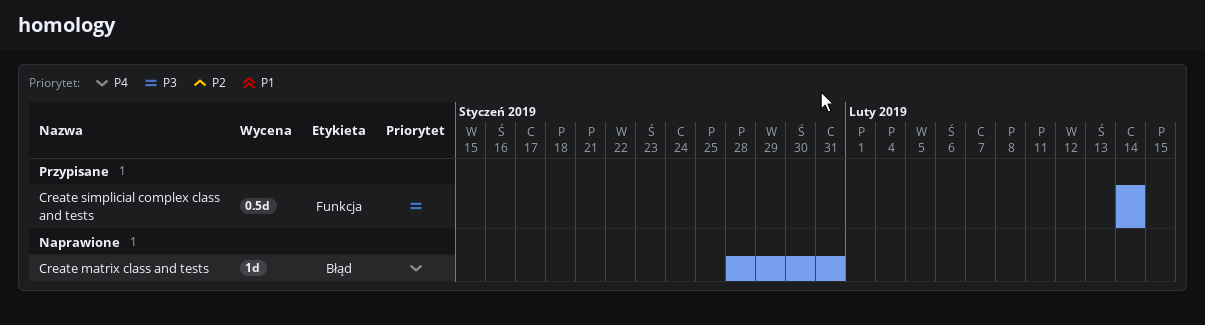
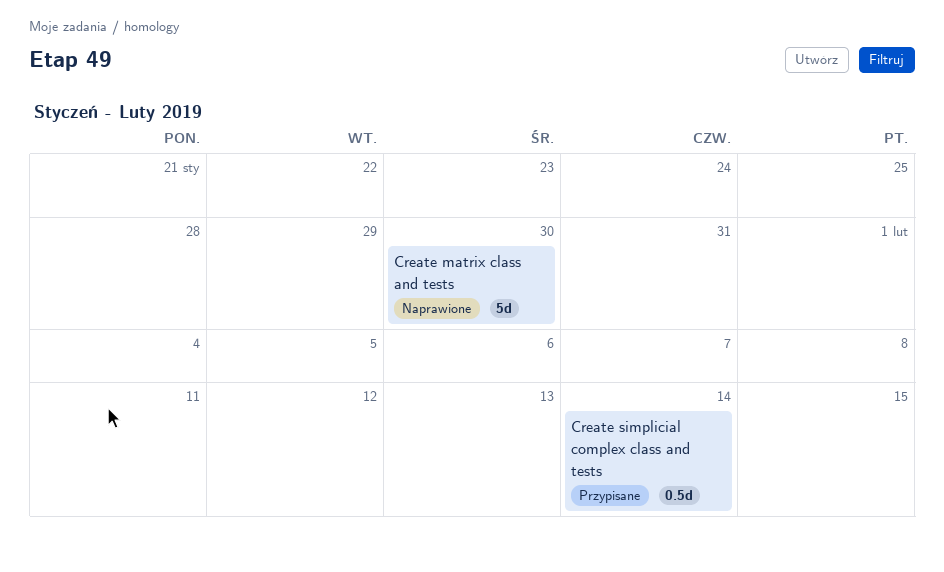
Create matrix class and tests, estimate: 1d -> 5d
Create matrix class and tests, due: Jan 31 -> Jan 30

